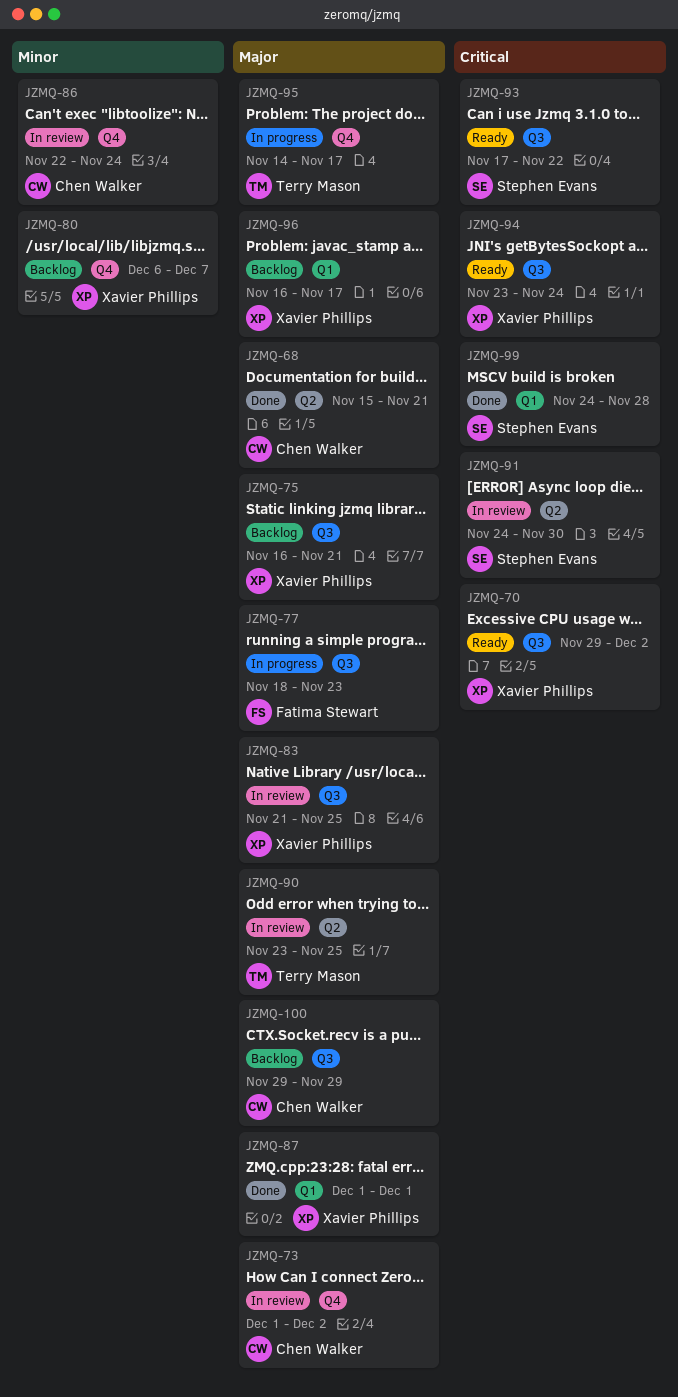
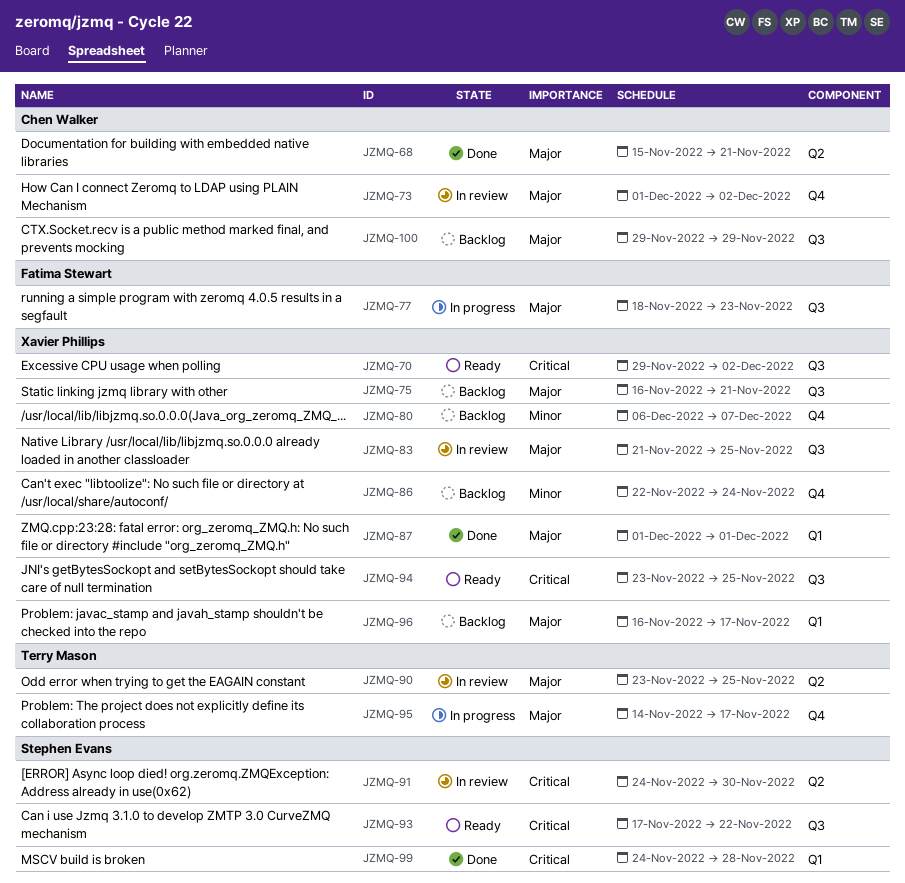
JZMQ-86, status: In review -> Backlog
JZMQ-86, owner: Chen Walker -> Xavier Phillips
JZMQ-94, due: Nov 24 -> Nov 25

